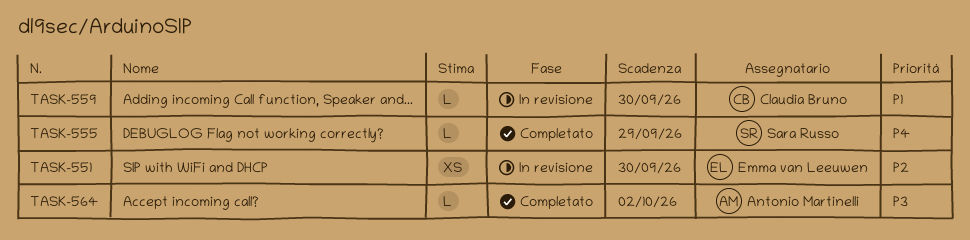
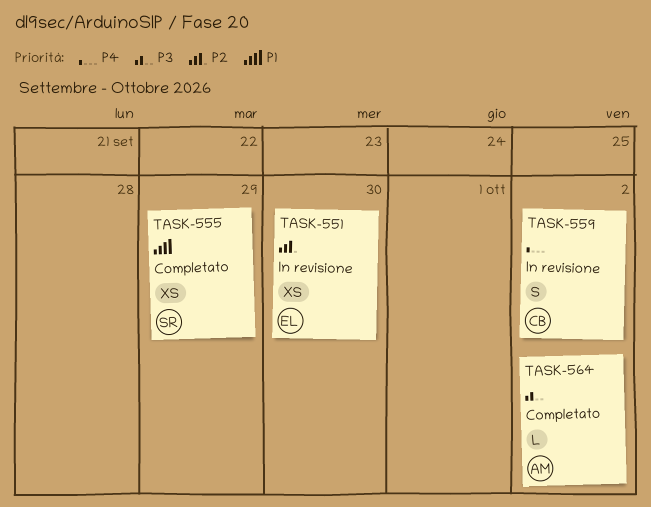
TASK-555, priority: P4 -> P1
TASK-555, estimate: L -> XS
TASK-559, priority: P1 -> P4
TASK-559, estimate: L -> S
TASK-559, due: Sep 30 -> Oct 2

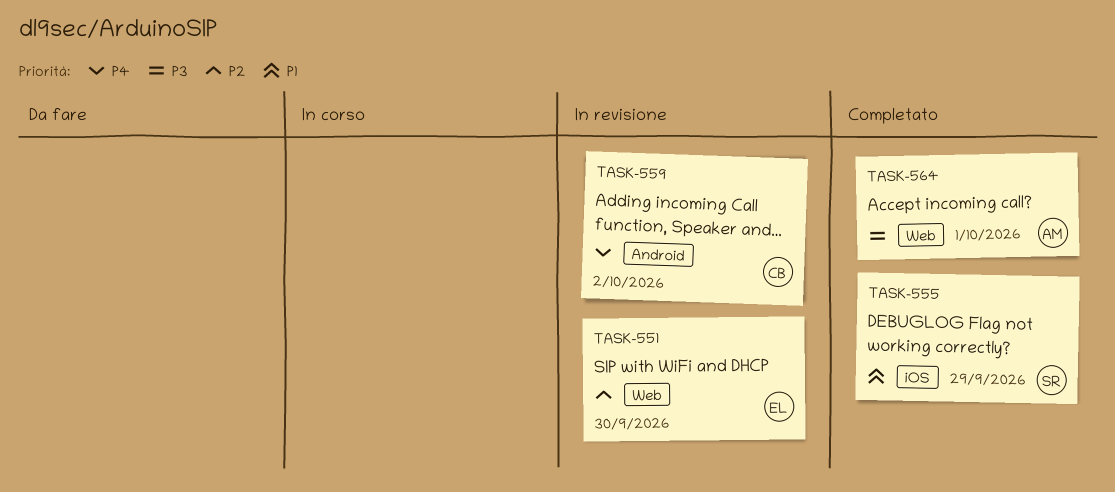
TASK-564, due: Oct 2 -> Oct 1

